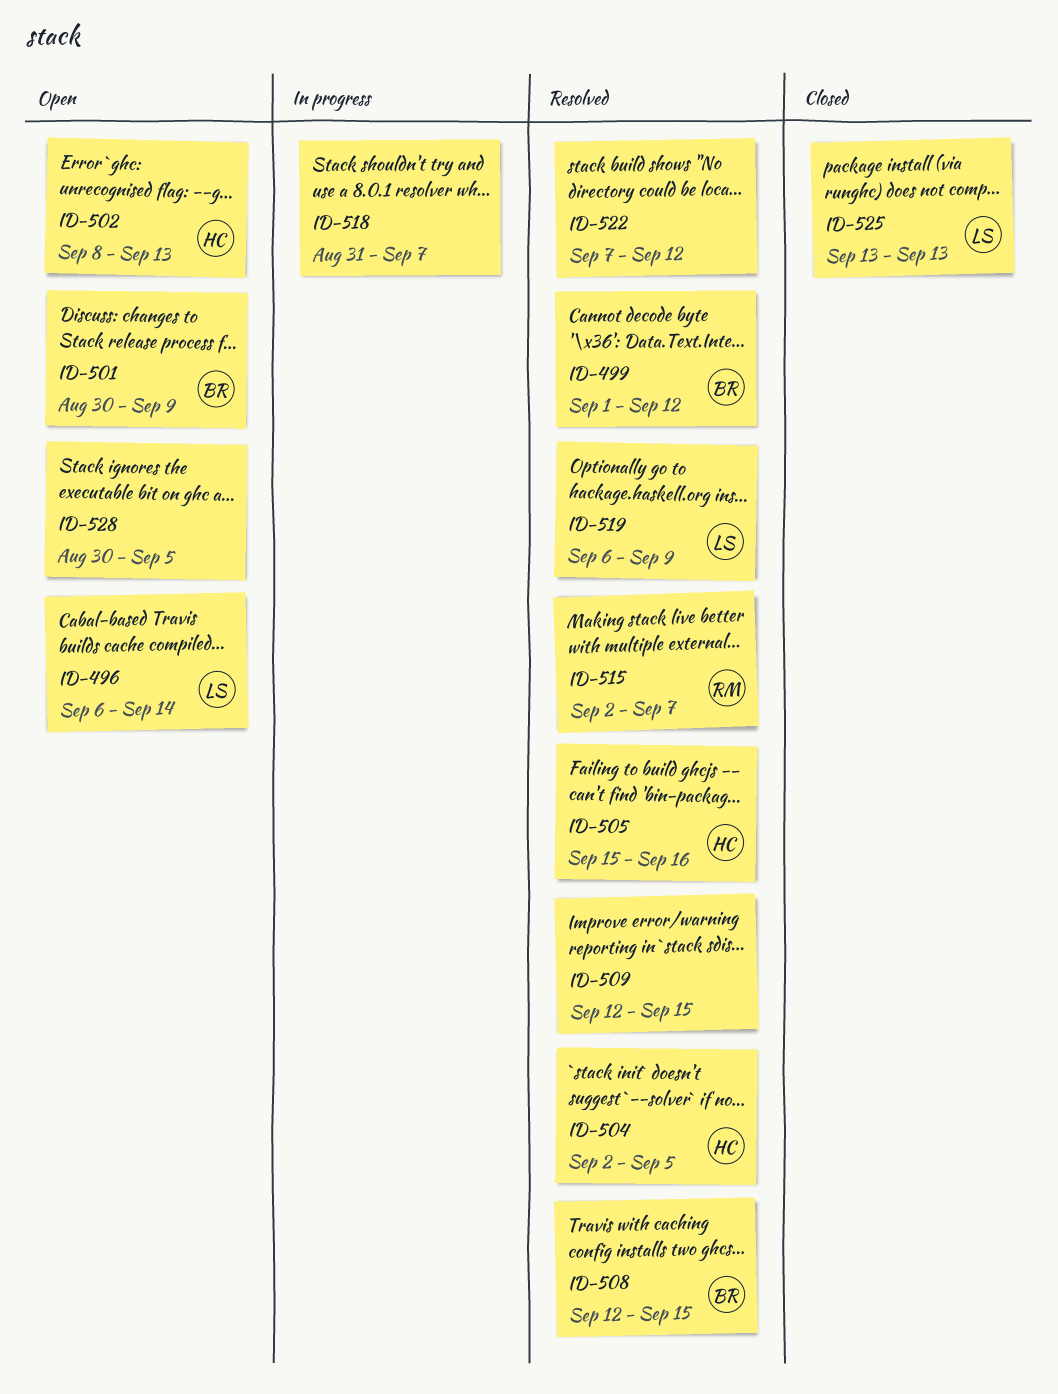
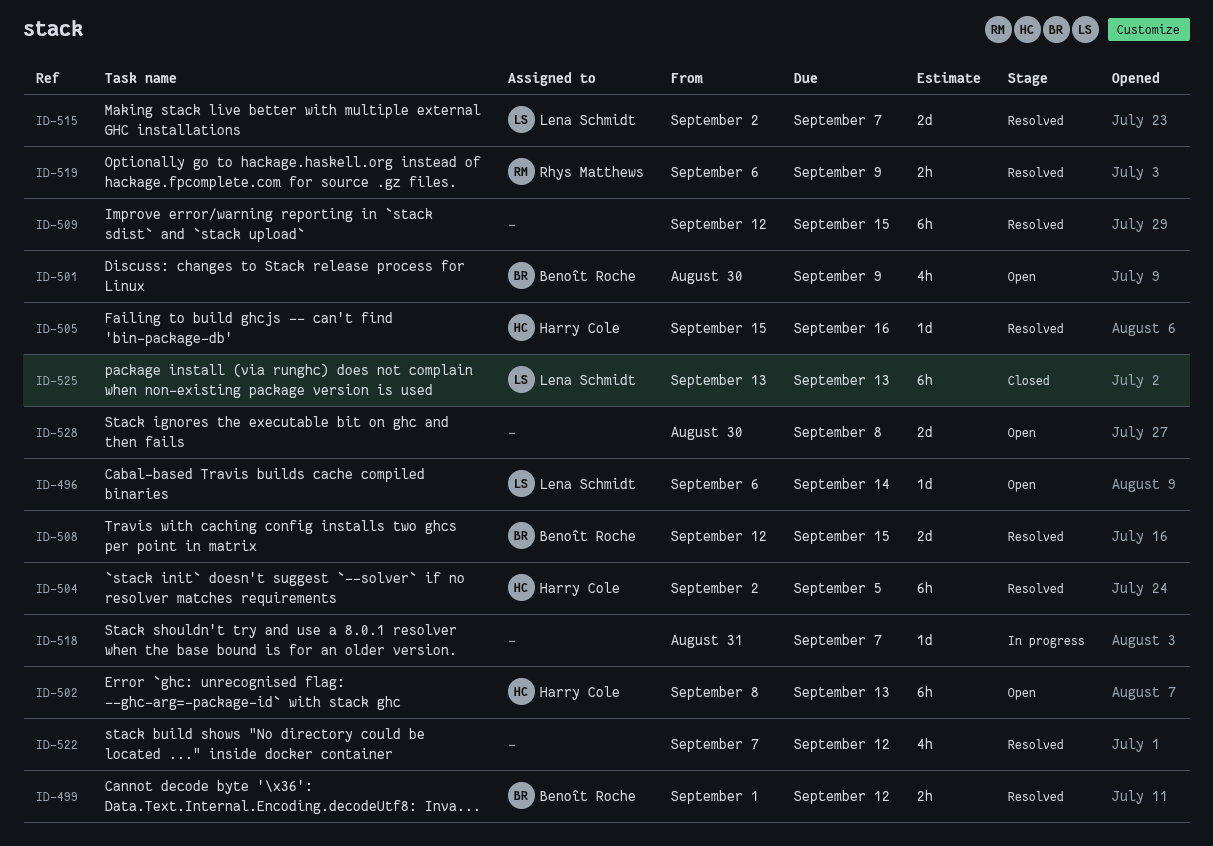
ID-515, owner: Rhys Matthews -> Lena Schmidt
ID-519, owner: Lena Schmidt -> Rhys Matthews
ID-528, due: Sep 5 -> Sep 8

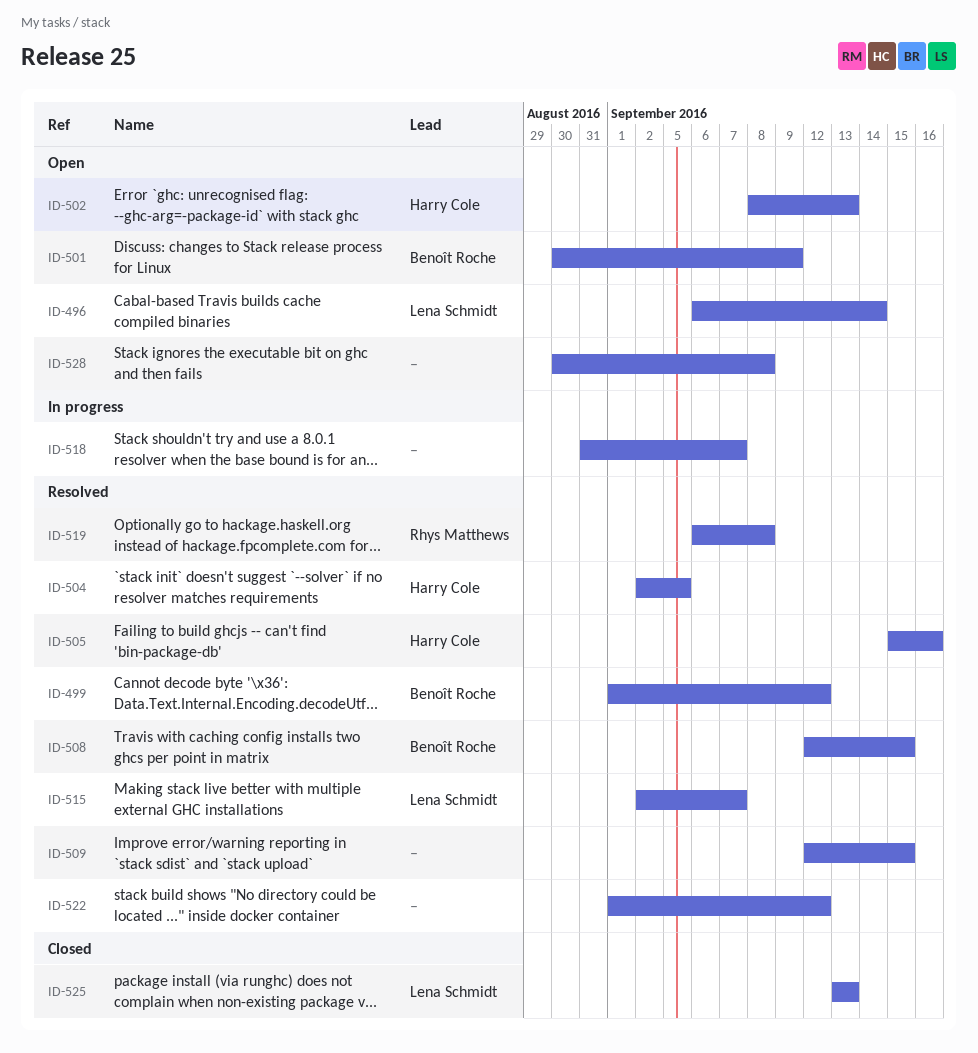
ID-519, due: Sep 9 -> Sep 8
ID-522, start: Sep 7 -> Sep 1

